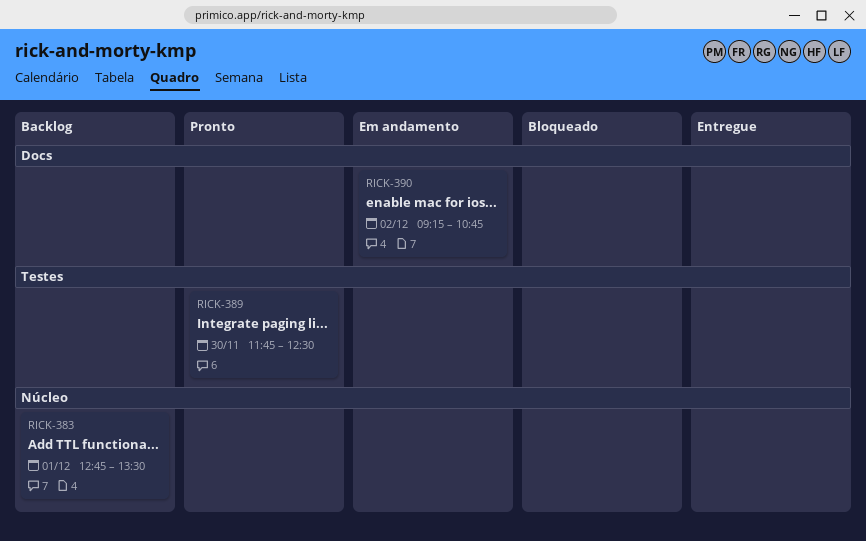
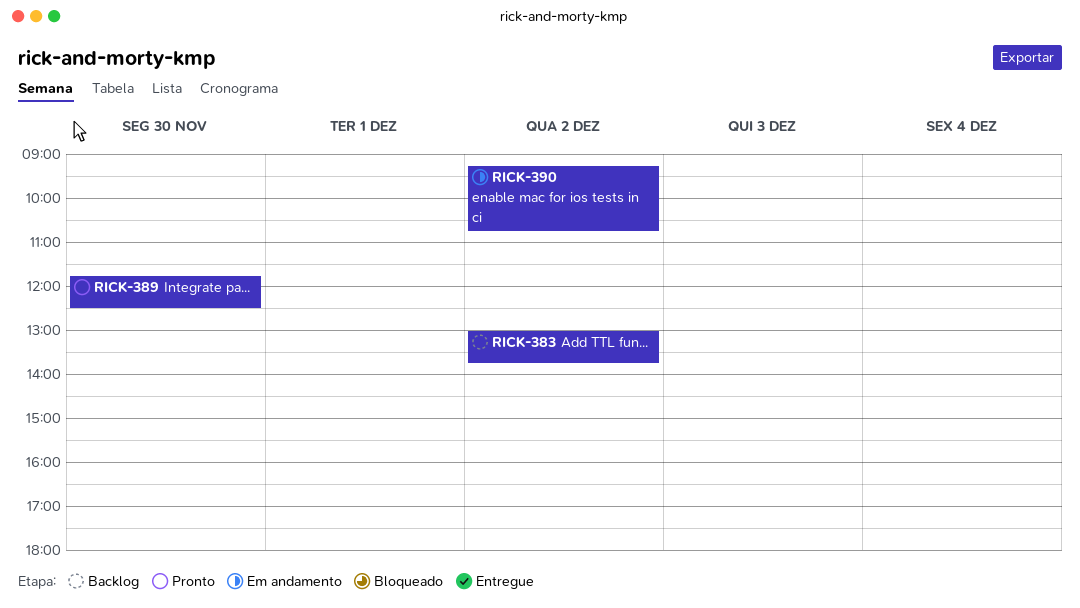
RICK-383, day: Dec 1 -> Dec 2
RICK-383, begins: 12:45 -> 13:00
RICK-383, ends: 13:30 -> 13:45

